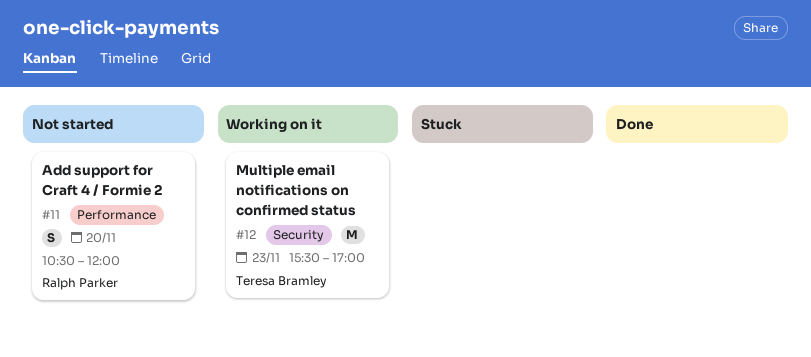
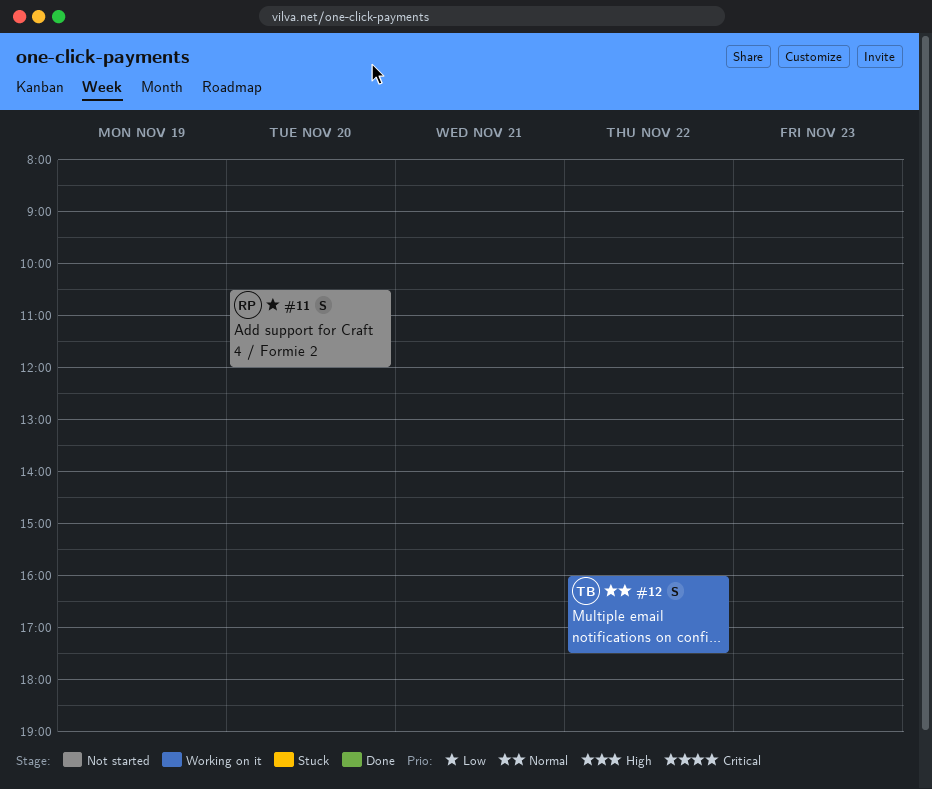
#12, estimate: M -> S
#12, day: Nov 23 -> Nov 22
#12, begins: 15:30 -> 16:00
#12, ends: 17:00 -> 17:30

